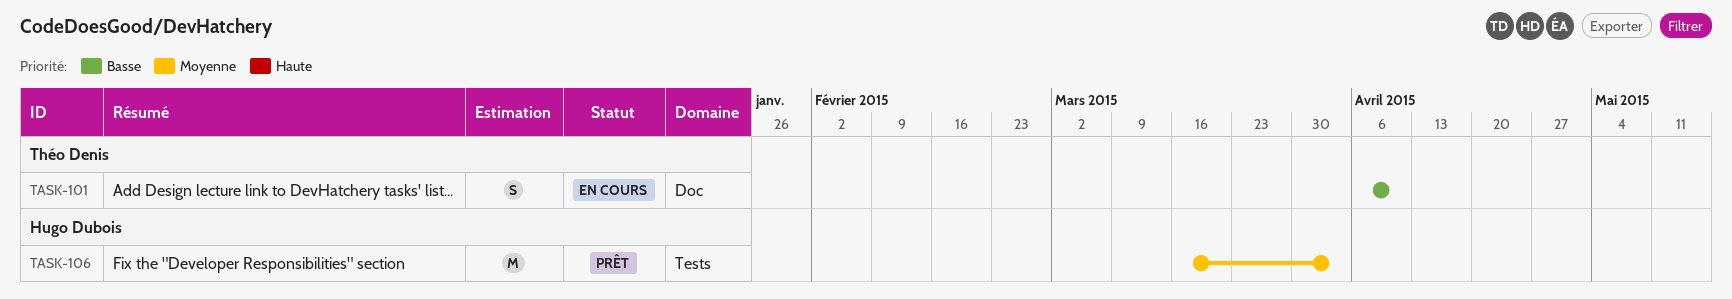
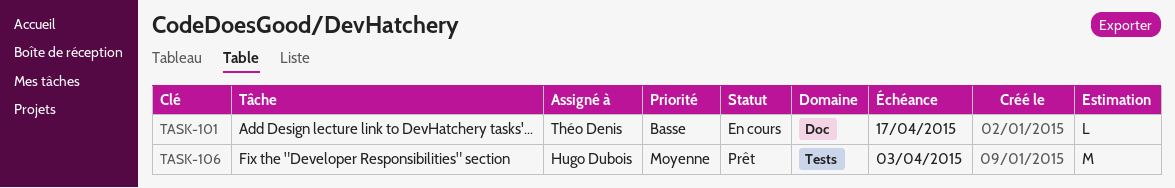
TASK-101, estimate: S -> L
TASK-101, due: Apr 10 -> Apr 17

